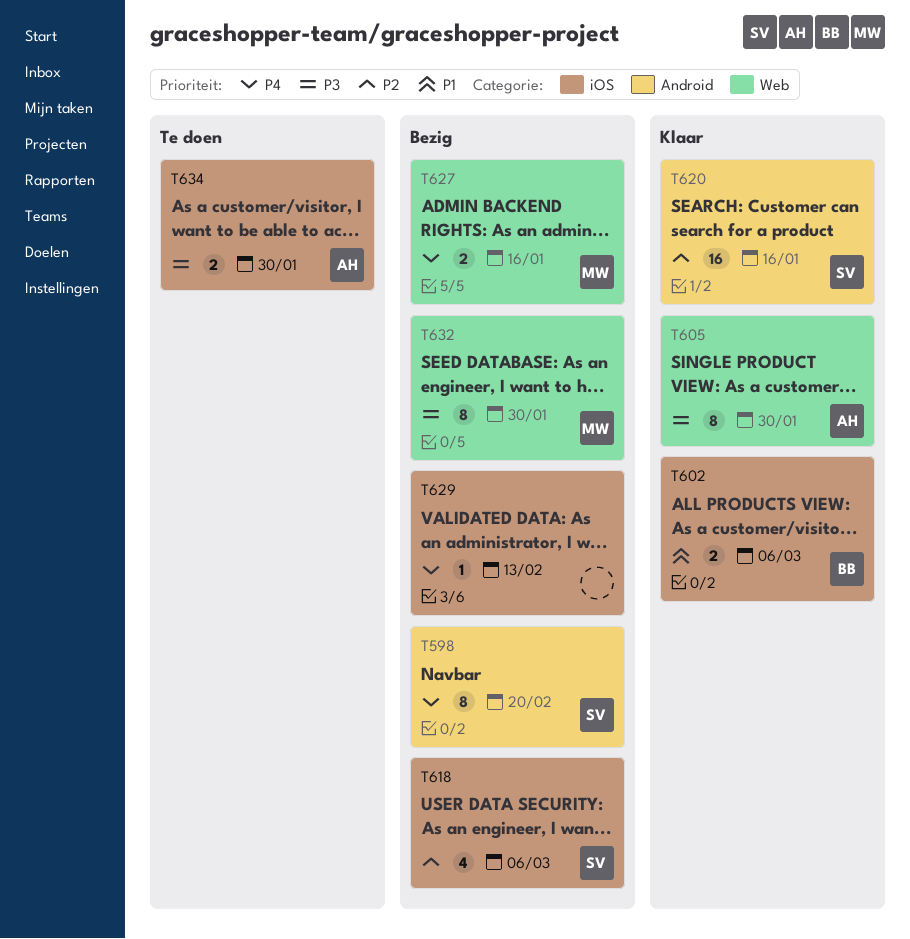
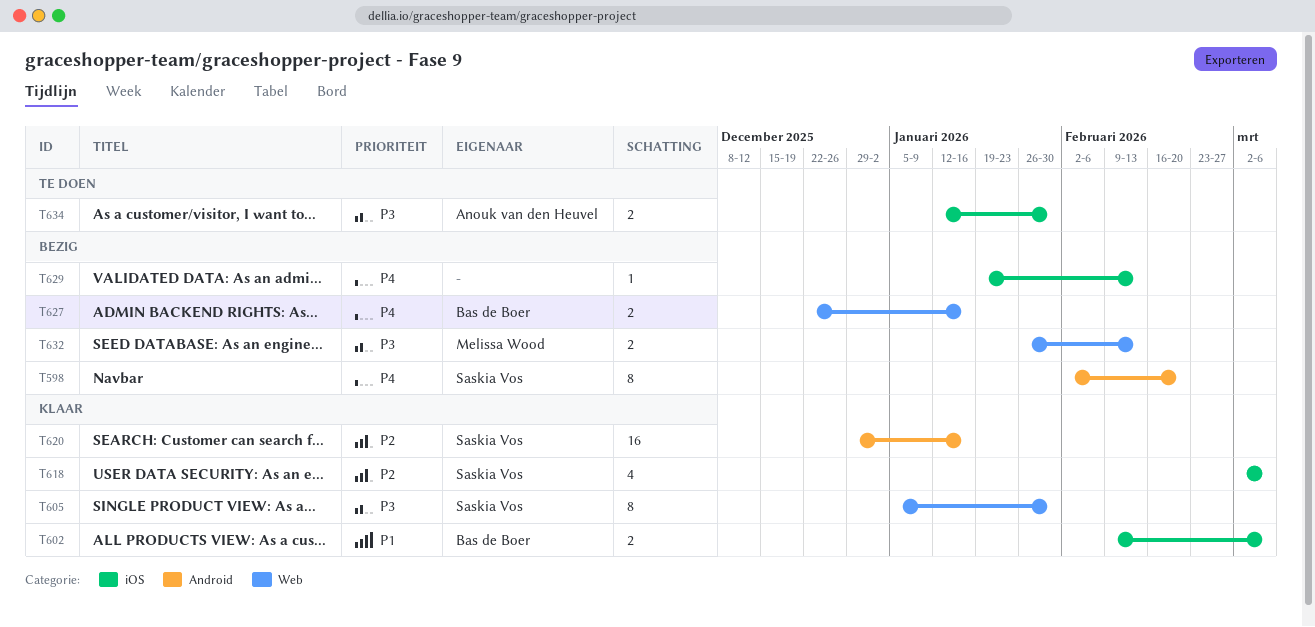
T605, owner: Anouk van den Heuvel -> Saskia Vos
T618, status: Bezig -> Klaar
T627, owner: Melissa Wood -> Bas de Boer
T632, estimate: 8 -> 2
T632, due: Jan 30 -> Feb 13

